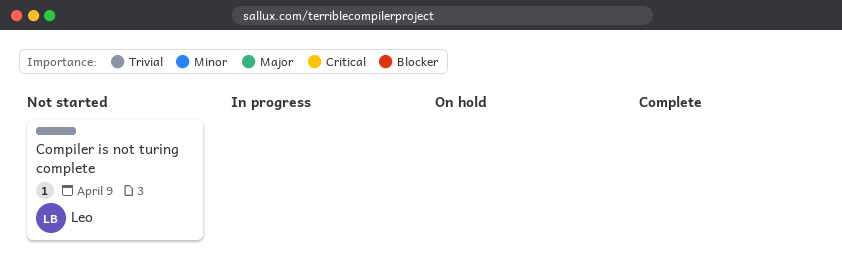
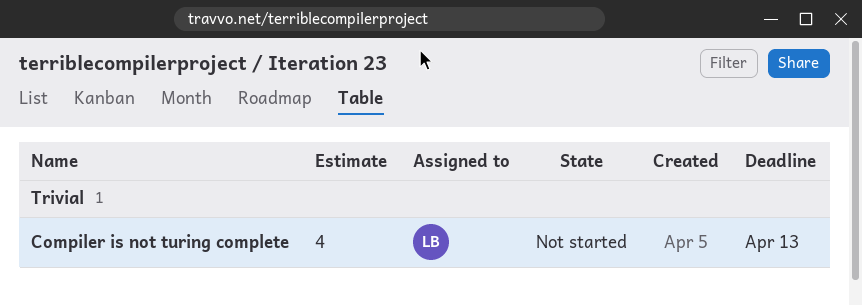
Compiler is not turing complete, estimate: 1 -> 4
Compiler is not turing complete, due: Apr 9 -> Apr 13

